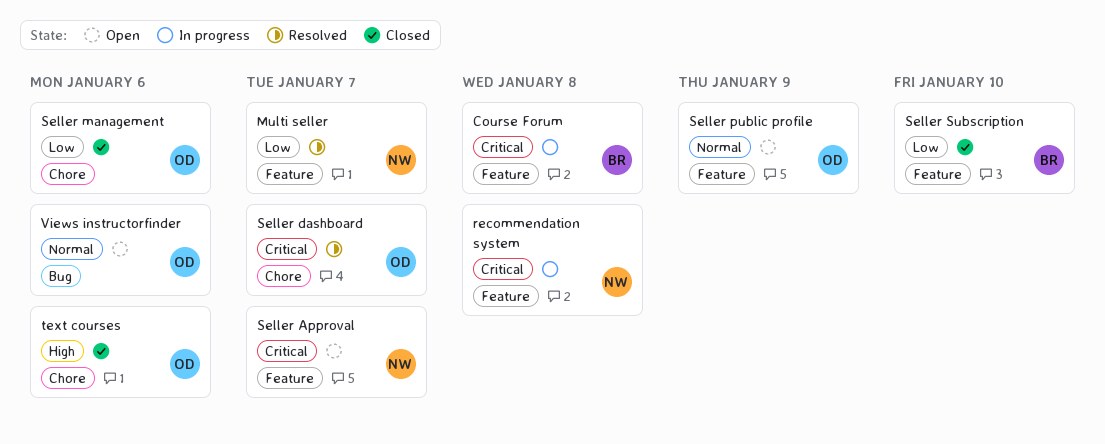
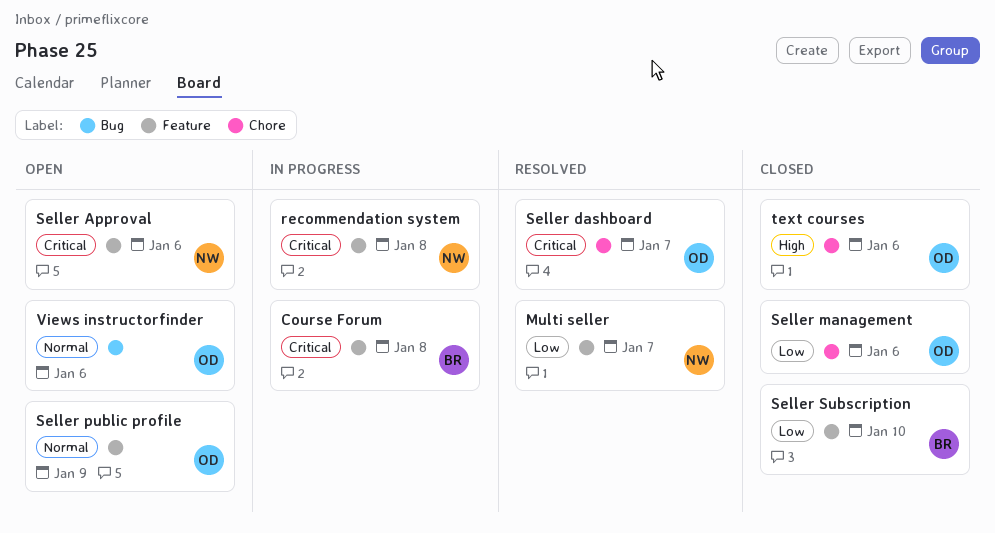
Seller Approval, due: Jan 7 -> Jan 6

